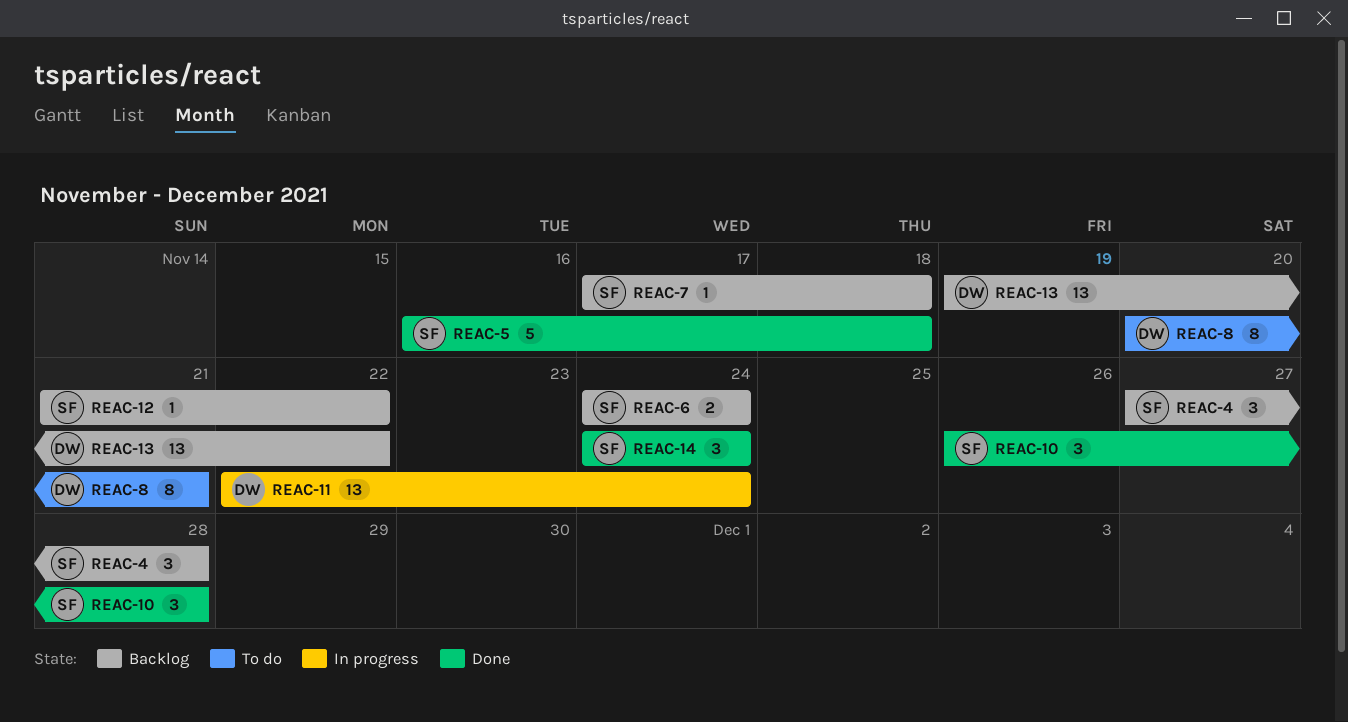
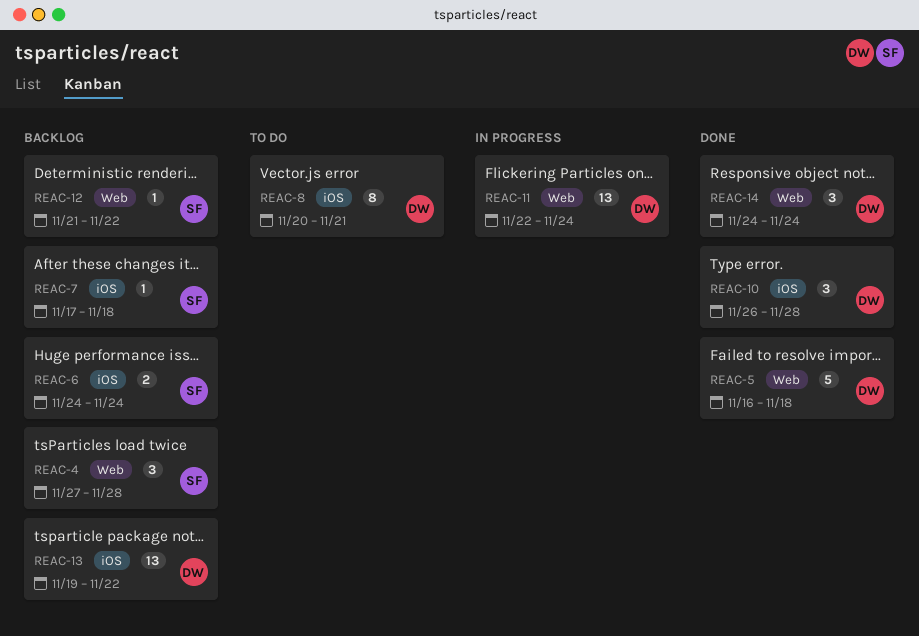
REAC-5, owner: SF -> DW
REAC-10, owner: SF -> DW
REAC-14, owner: SF -> DW

